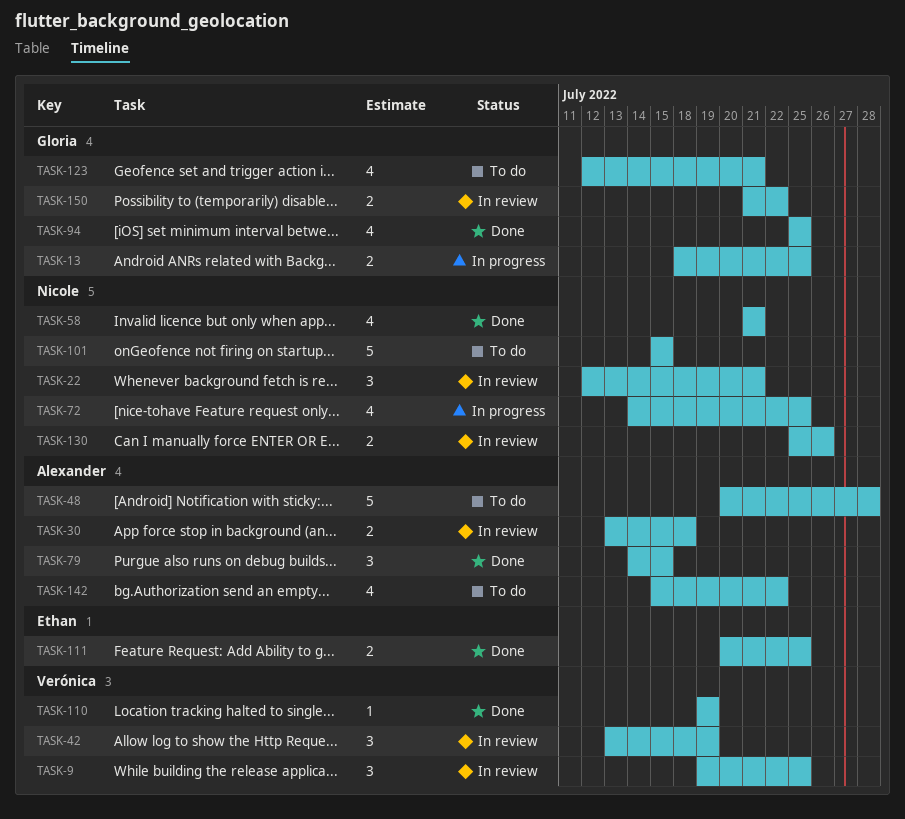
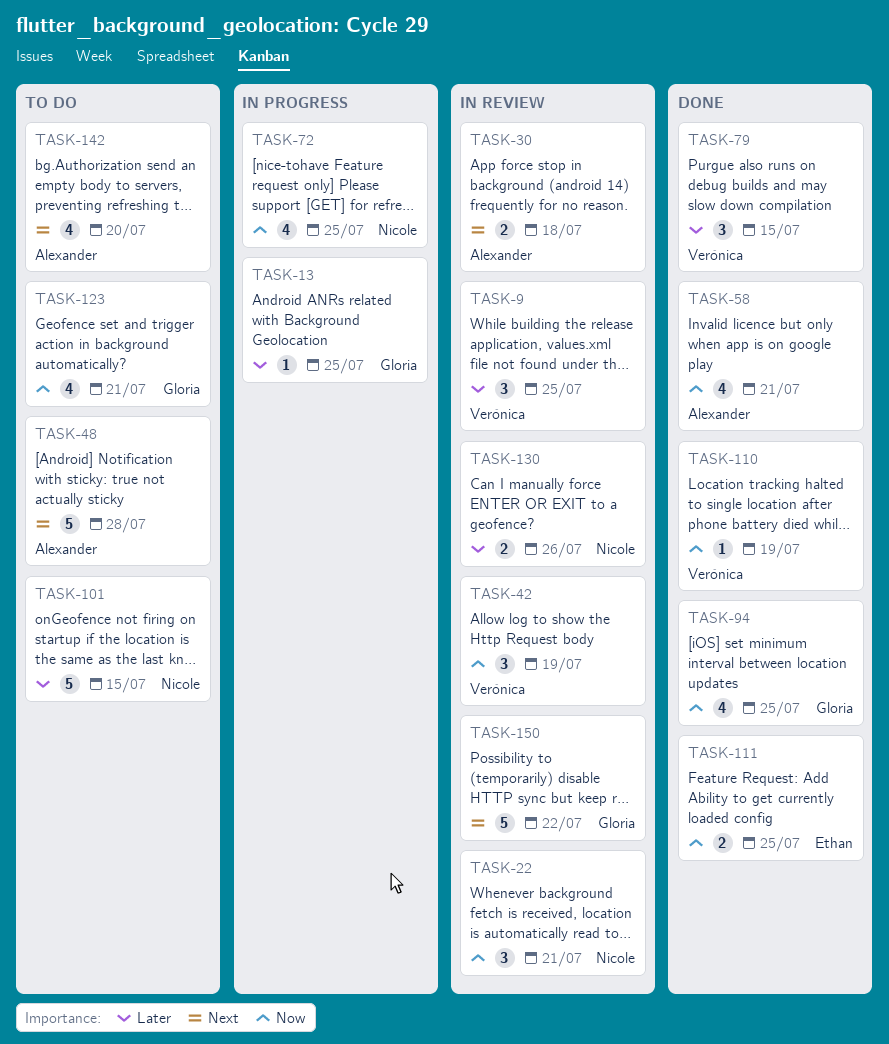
TASK-13, estimate: 2 -> 1
TASK-58, owner: Nicole -> Alexander
TASK-79, owner: Alexander -> Verónica
TASK-142, due: Jul 22 -> Jul 20
TASK-150, estimate: 2 -> 5

